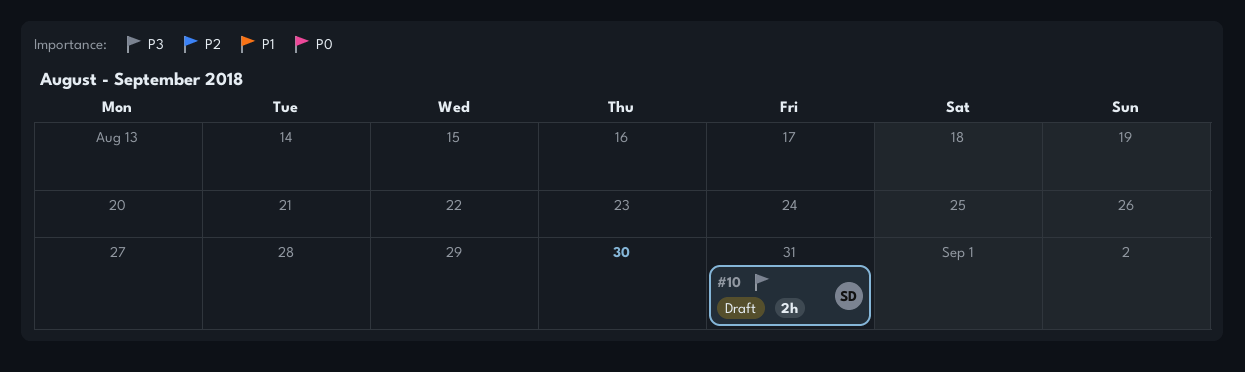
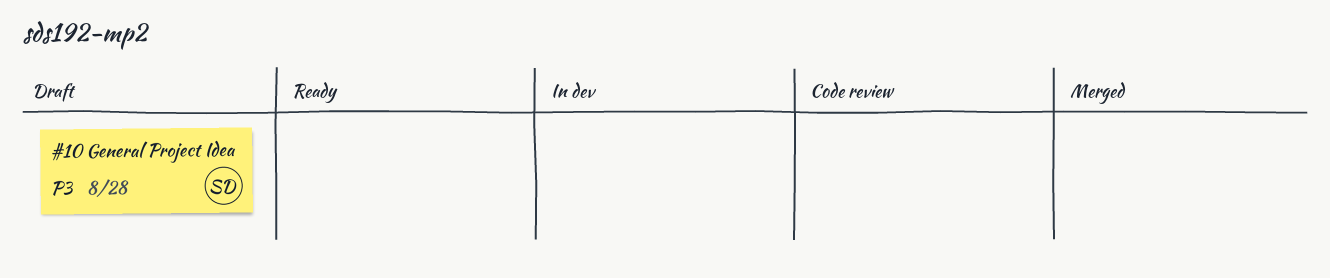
#10, due: Aug 31 -> Aug 28

